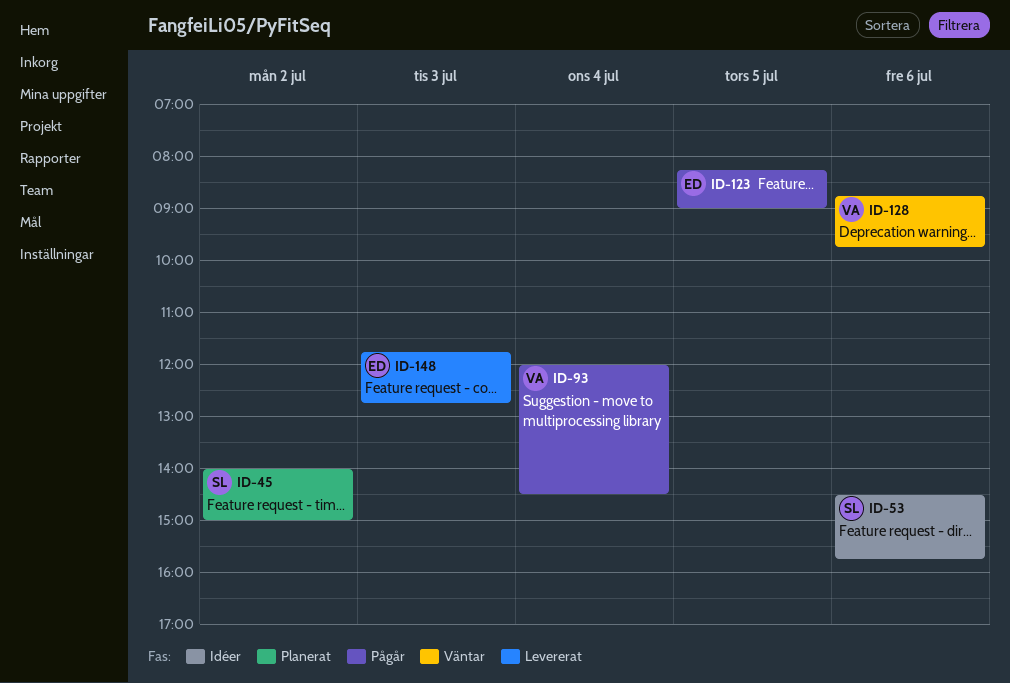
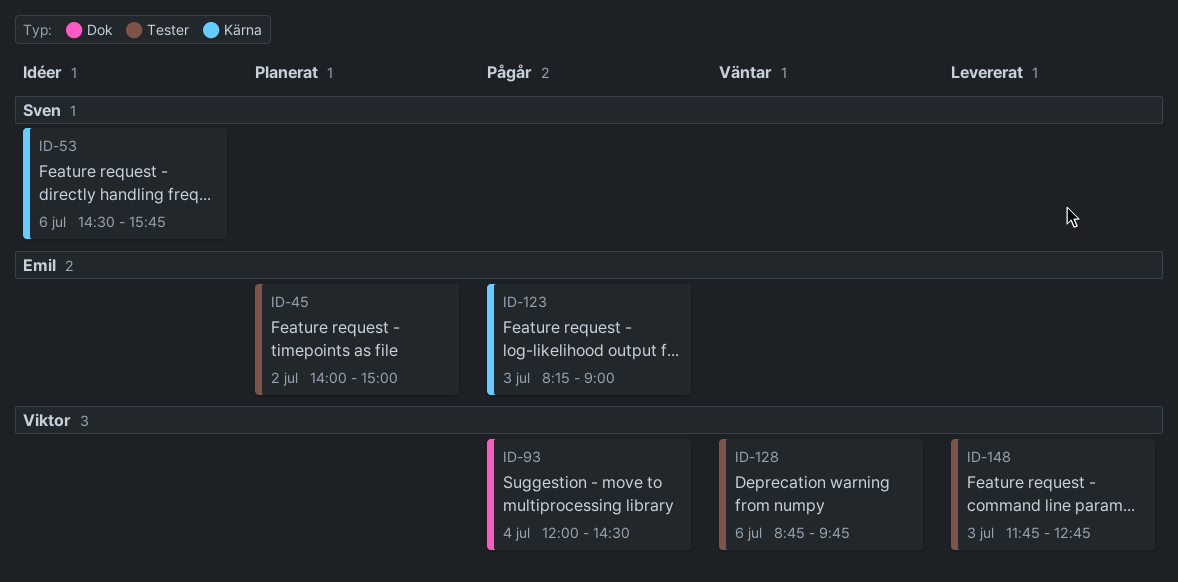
ID-45, owner: Sven -> Emil
ID-123, day: Jul 5 -> Jul 3
ID-148, owner: Emil -> Viktor

